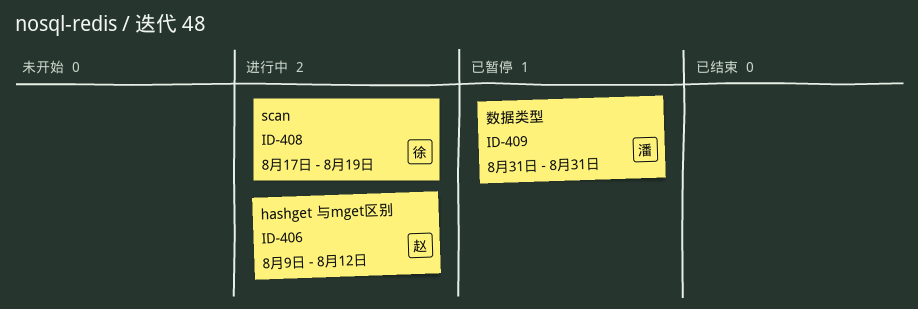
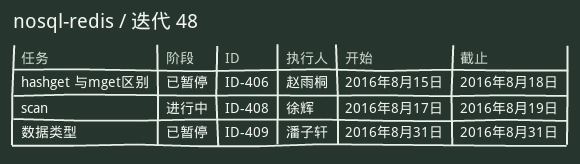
ID-406, status: 进行中 -> 已暂停
ID-406, start: Aug 9 -> Aug 15
ID-406, due: Aug 12 -> Aug 18

